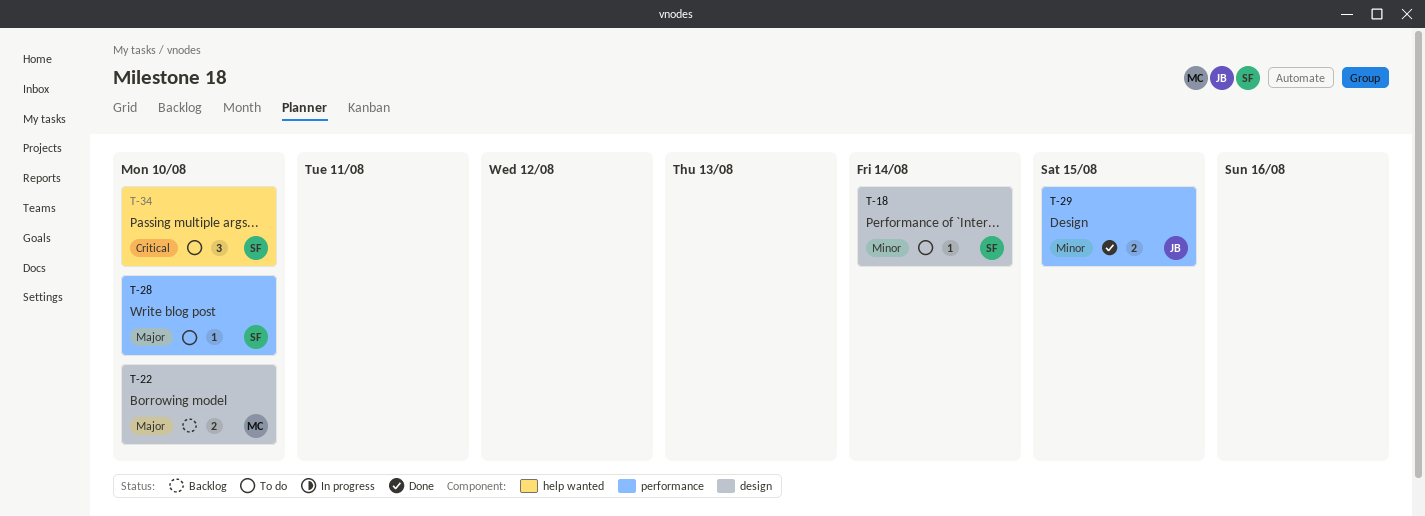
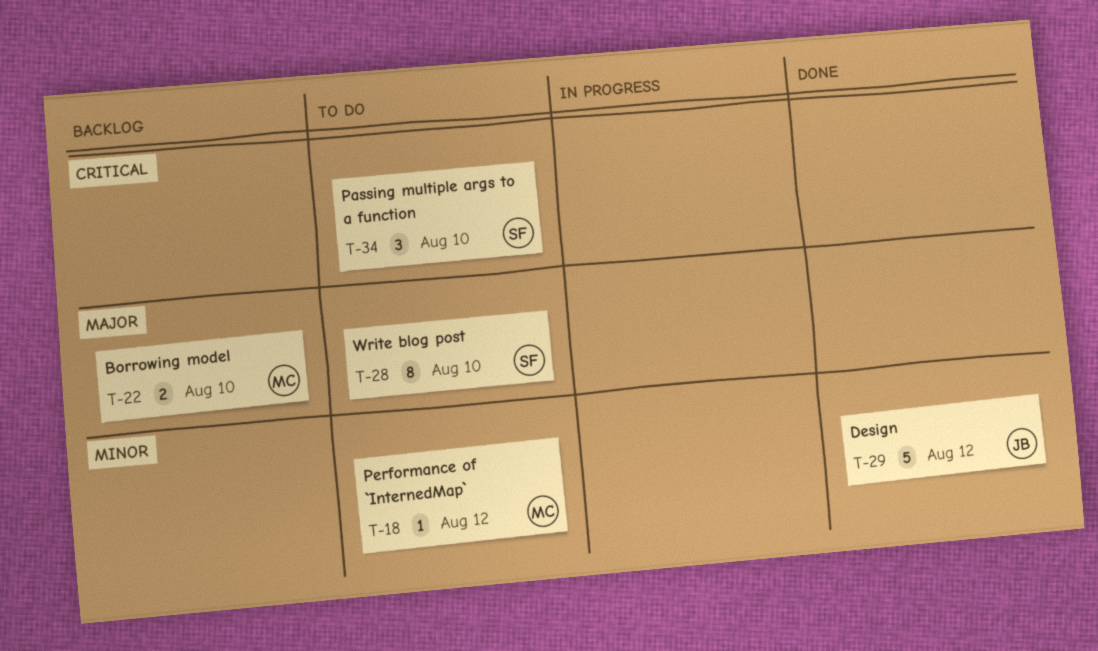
T-18, owner: SF -> MC
T-18, due: Aug 14 -> Aug 12
T-28, estimate: 1 -> 8
T-29, estimate: 2 -> 5
T-29, due: Aug 15 -> Aug 12

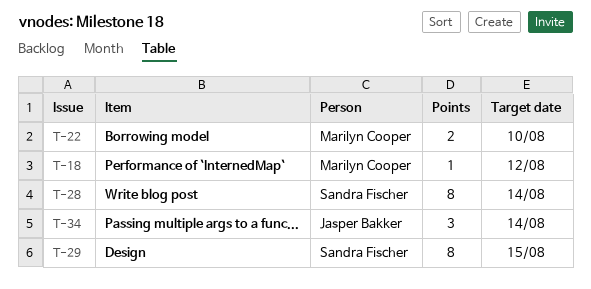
T-28, due: Aug 10 -> Aug 14
T-29, owner: Jasper Bakker -> Sandra Fischer
T-29, estimate: 5 -> 8
T-29, due: Aug 12 -> Aug 15
T-34, owner: Sandra Fischer -> Jasper Bakker
T-34, due: Aug 10 -> Aug 14

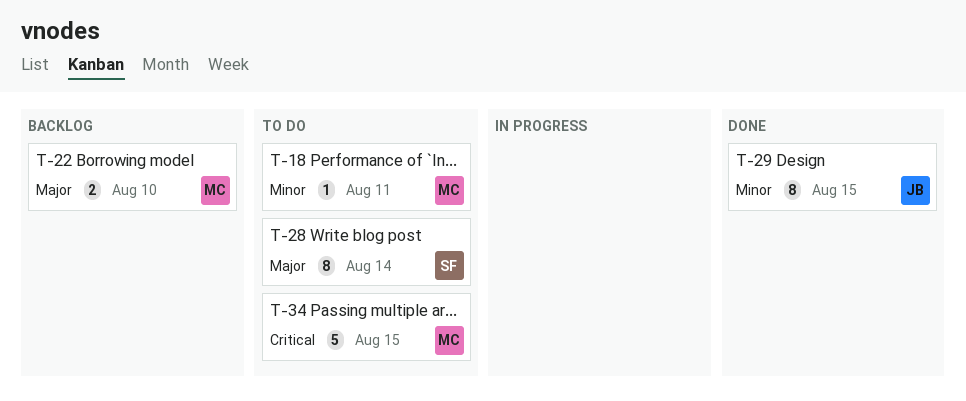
T-18, due: Aug 12 -> Aug 11
T-29, owner: Sandra Fischer -> Jasper Bakker
T-34, owner: Jasper Bakker -> Marilyn Cooper
T-34, estimate: 3 -> 5
T-34, due: Aug 14 -> Aug 15

